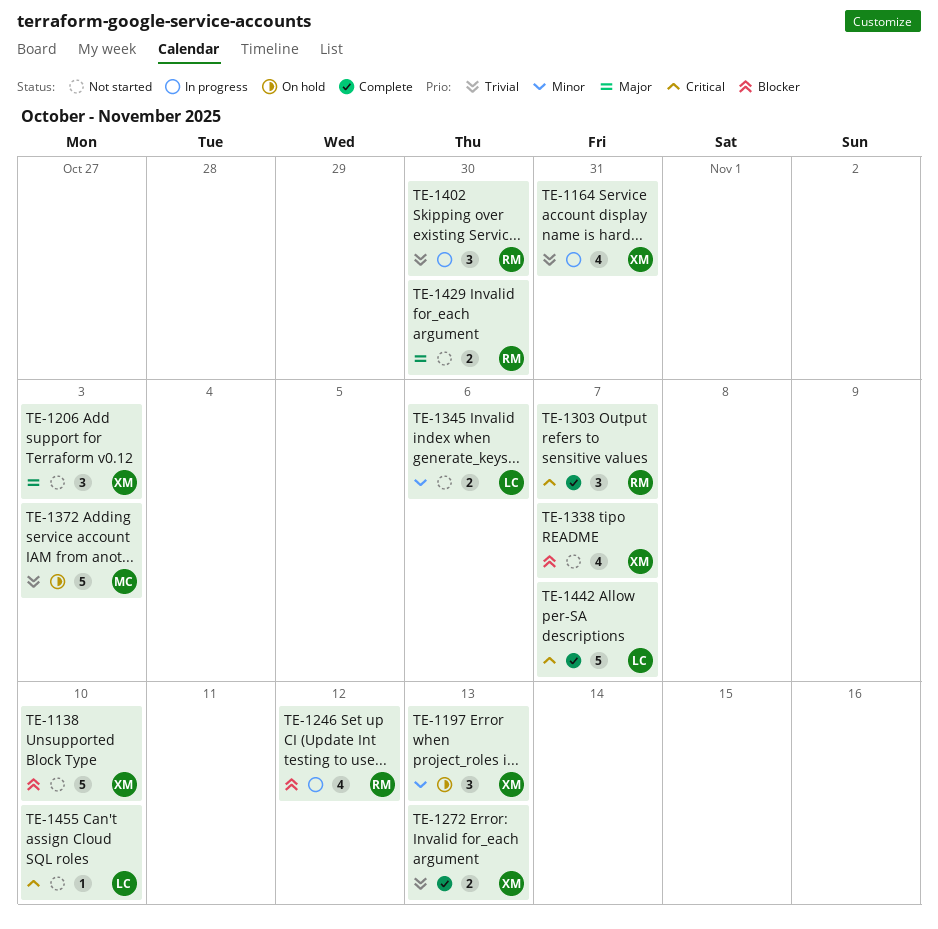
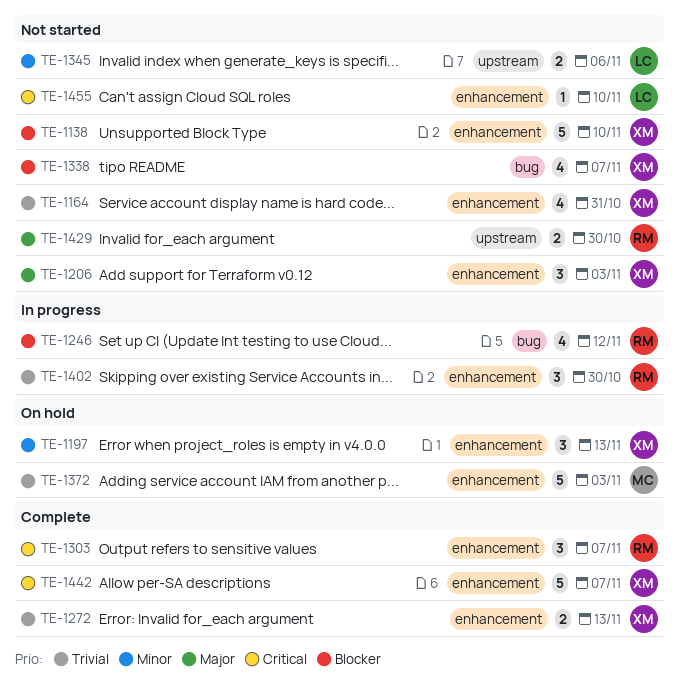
TE-1164, status: In progress -> Not started
TE-1442, owner: LC -> XM

